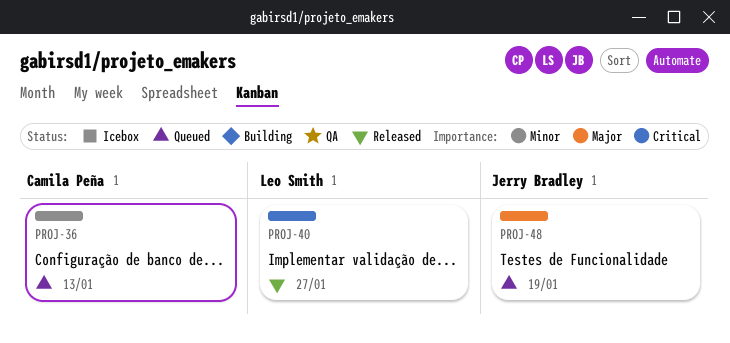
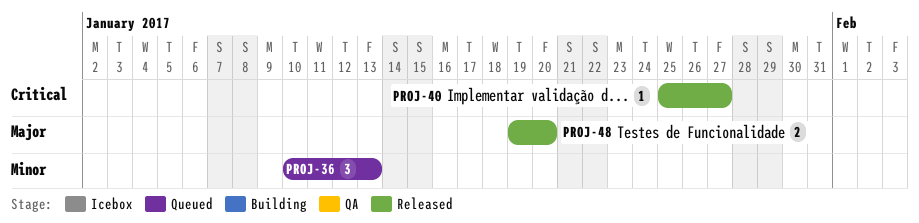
PROJ-48, status: Queued -> Released
PROJ-48, due: Jan 19 -> Jan 20

